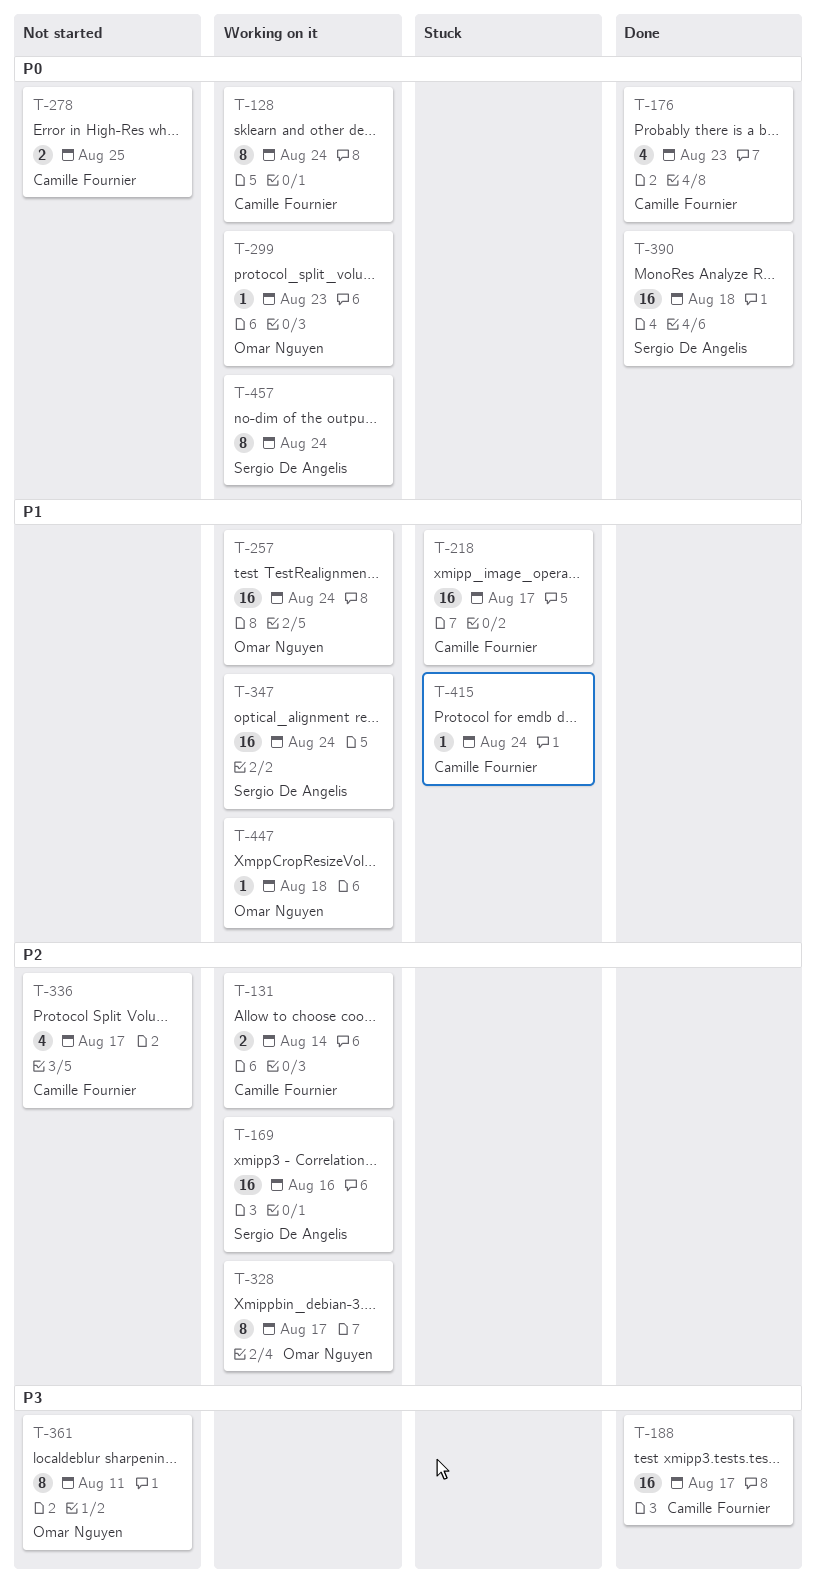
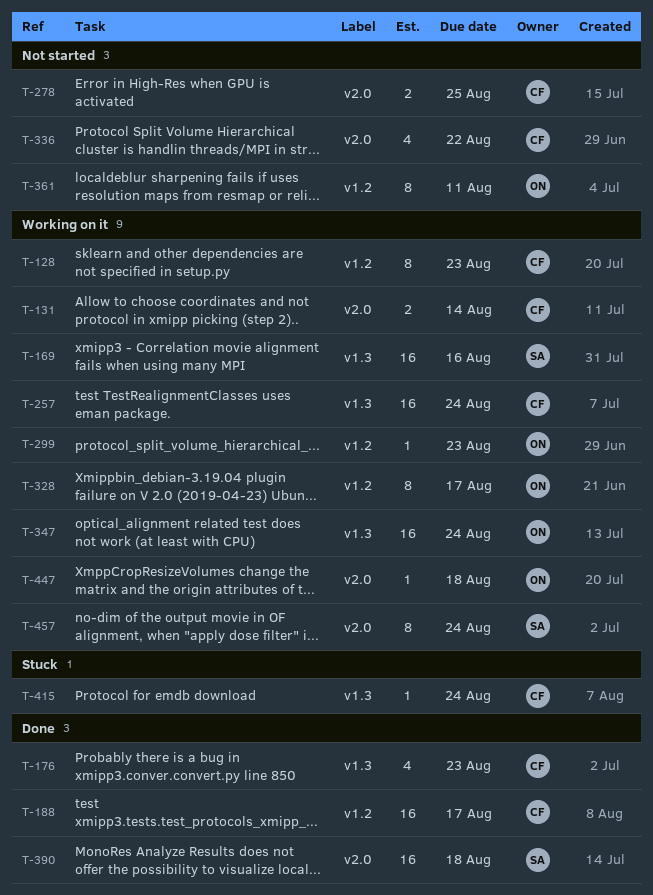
T-128, due: Aug 24 -> Aug 23
T-218: present -> none
T-257, owner: Omar Nguyen -> Camille Fournier
T-336, due: Aug 17 -> Aug 22
T-347, owner: Sergio De Angelis -> Omar Nguyen

